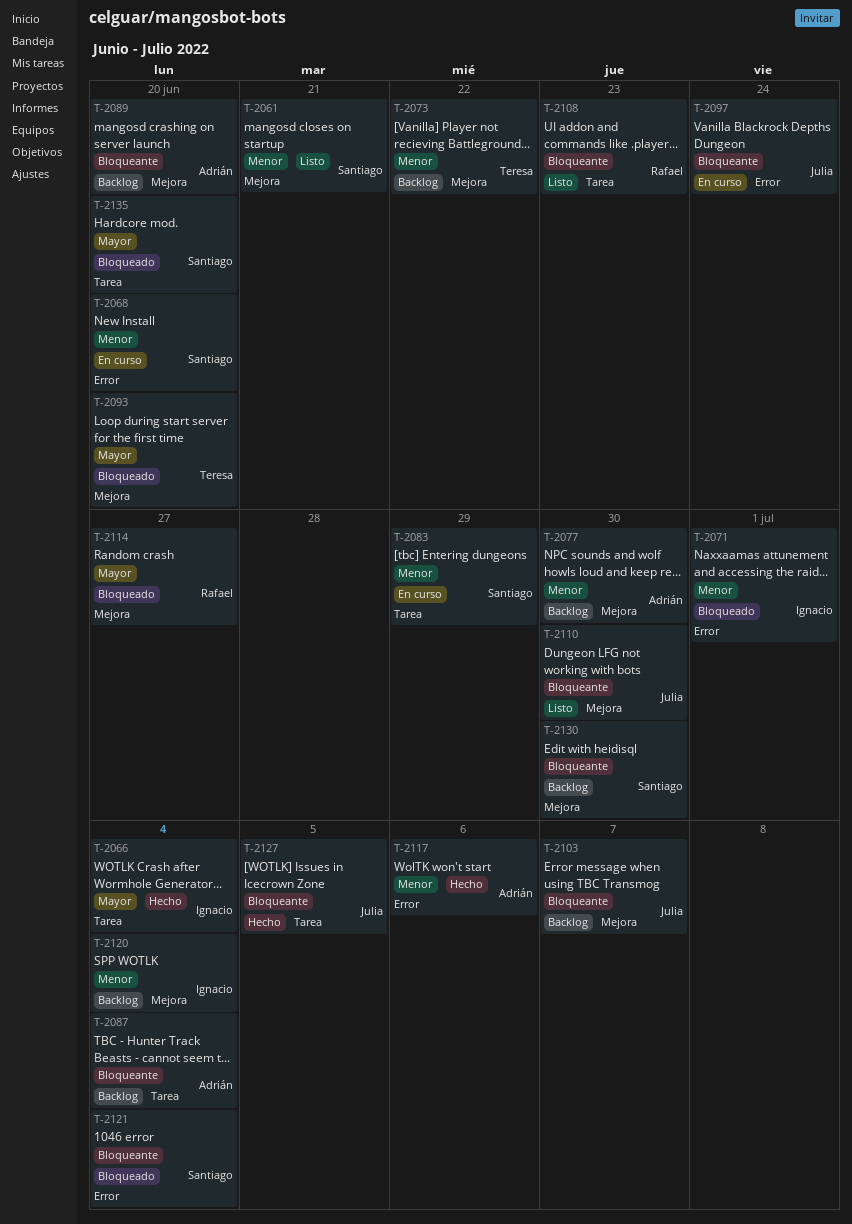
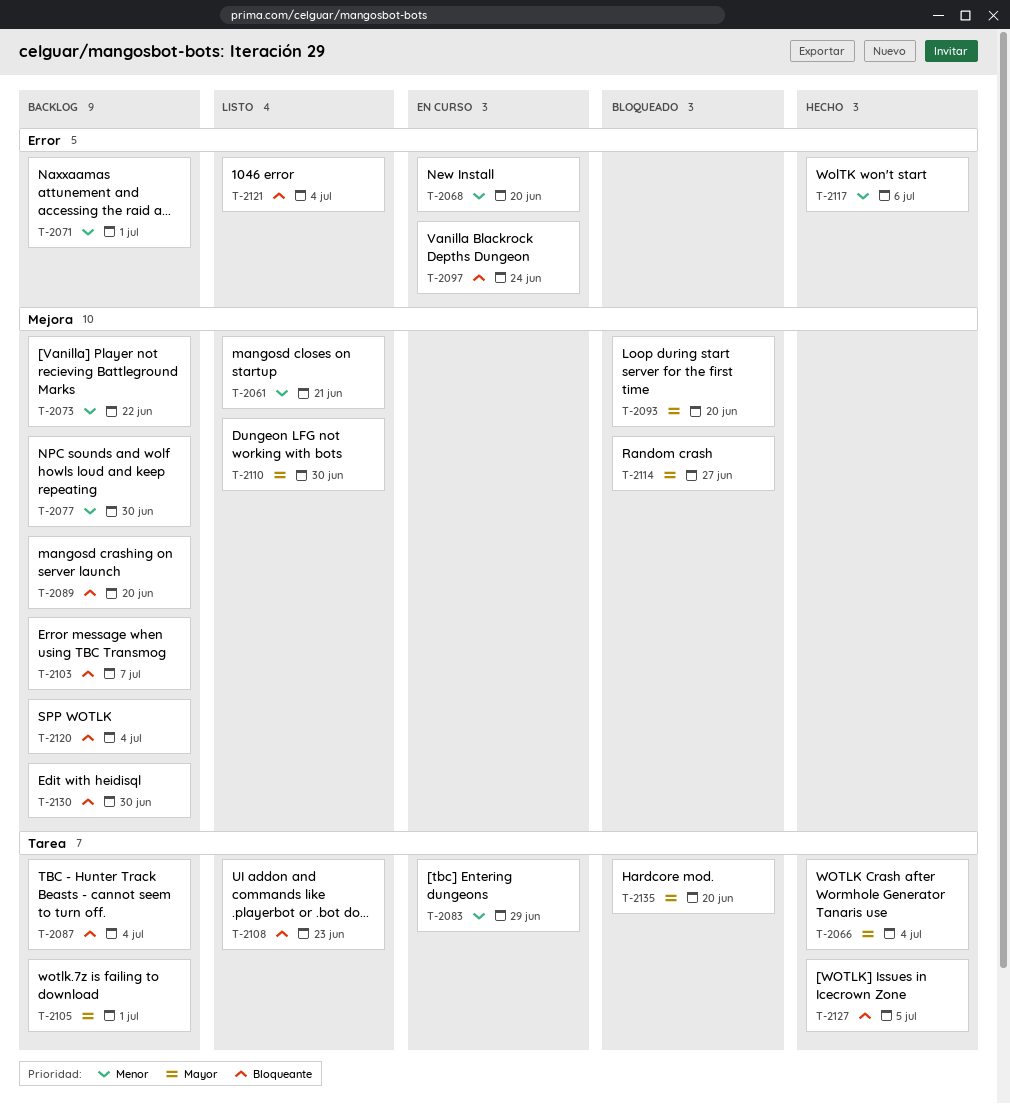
T-2071, status: Bloqueado -> Backlog
T-2105: none -> present
T-2110, priority: Bloqueante -> Mayor
T-2120, priority: Menor -> Bloqueante
T-2121, status: Bloqueado -> Listo

